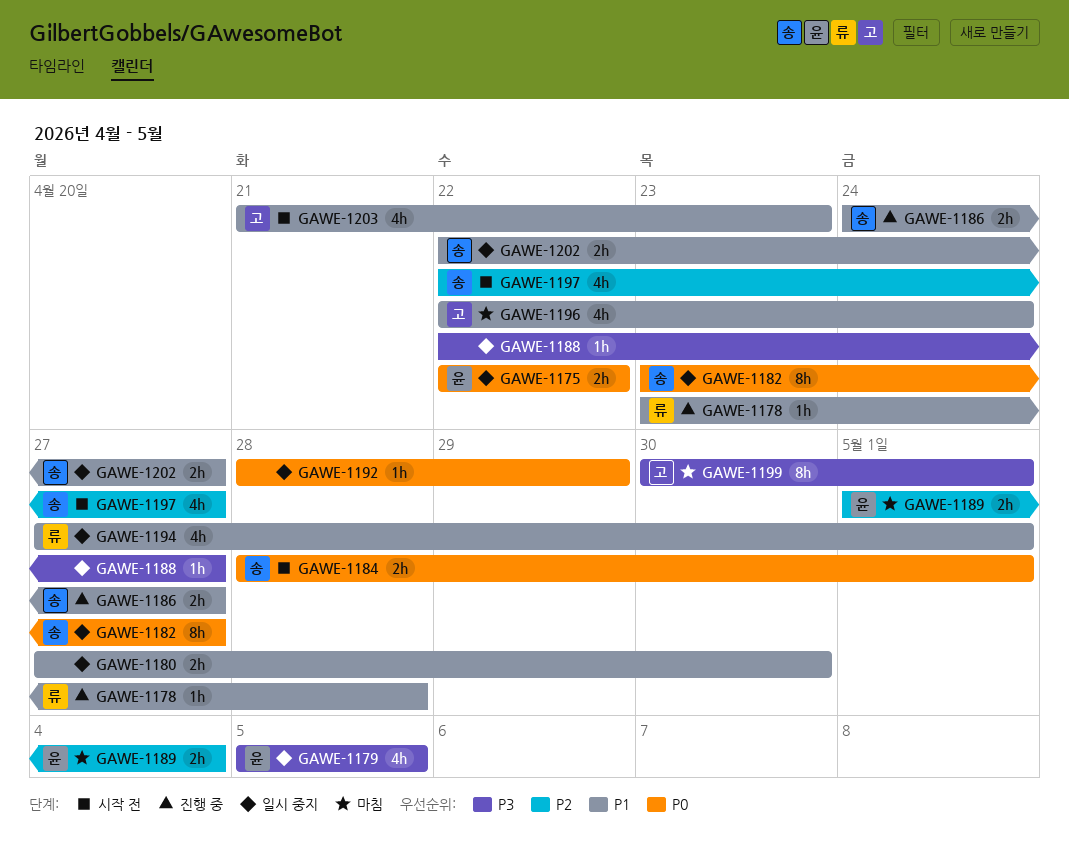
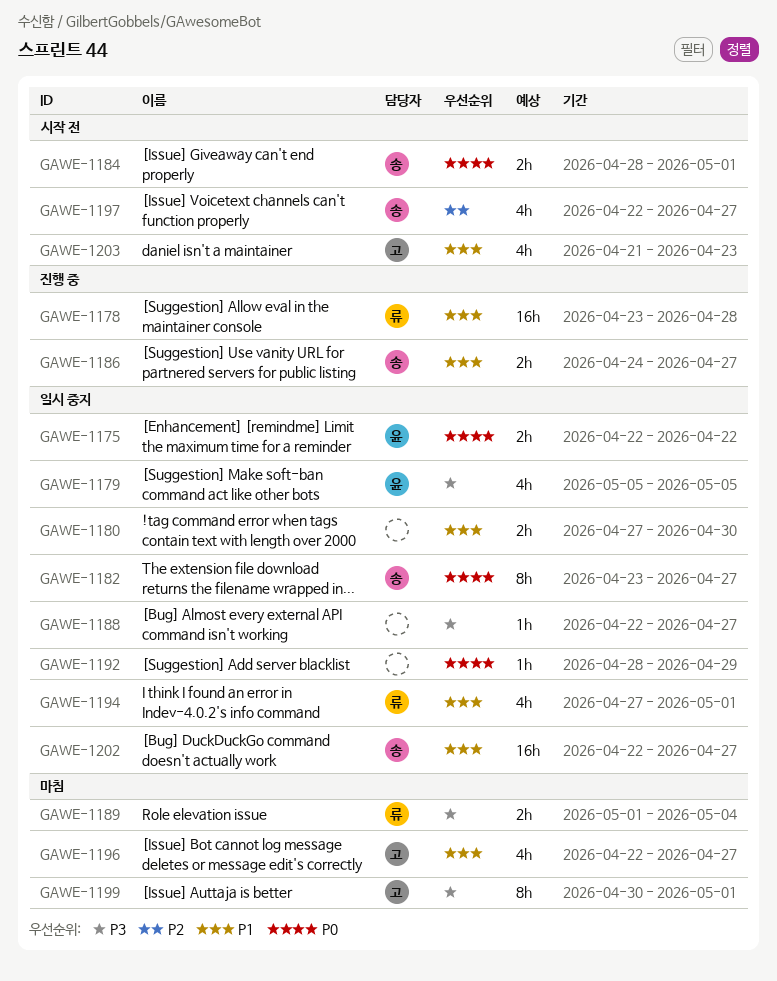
GAWE-1178, estimate: 1h -> 16h
GAWE-1189, owner: 윤 -> 류
GAWE-1189, priority: P2 -> P3
GAWE-1196, due: Apr 24 -> Apr 27
GAWE-1202, estimate: 2h -> 16h

